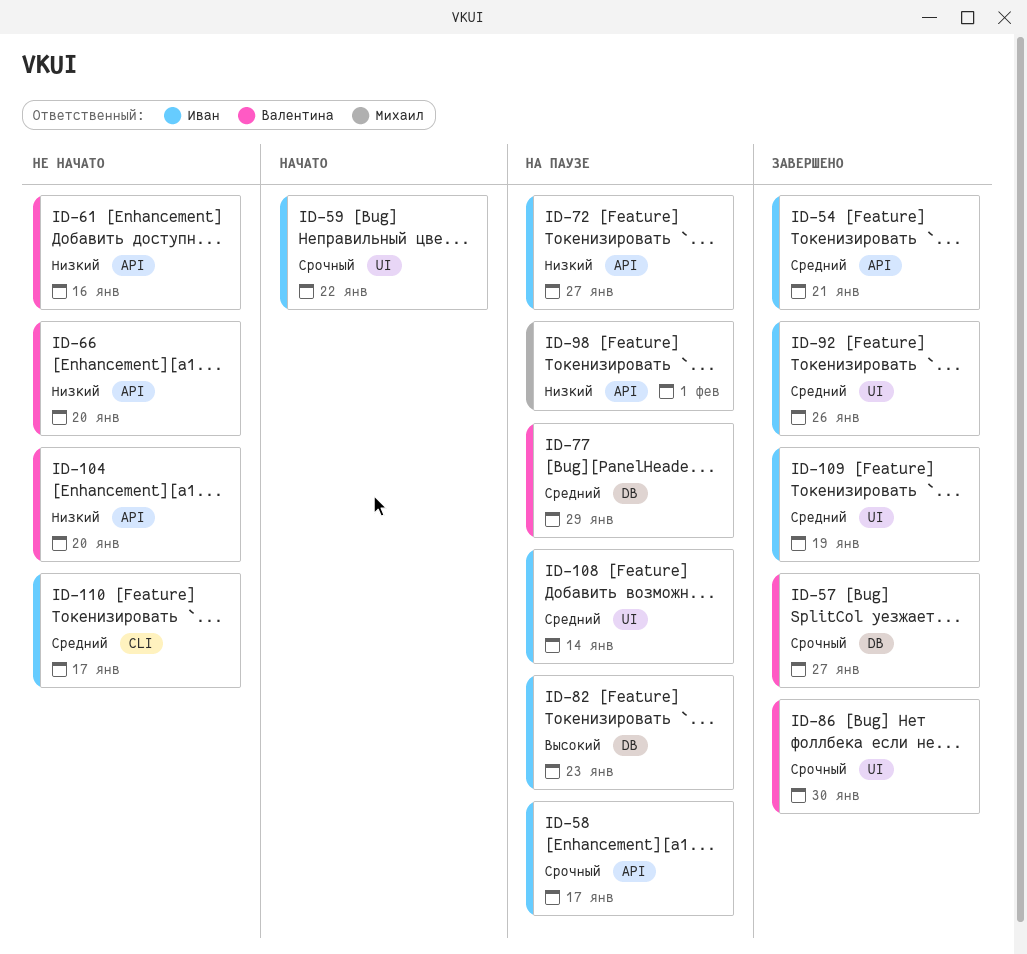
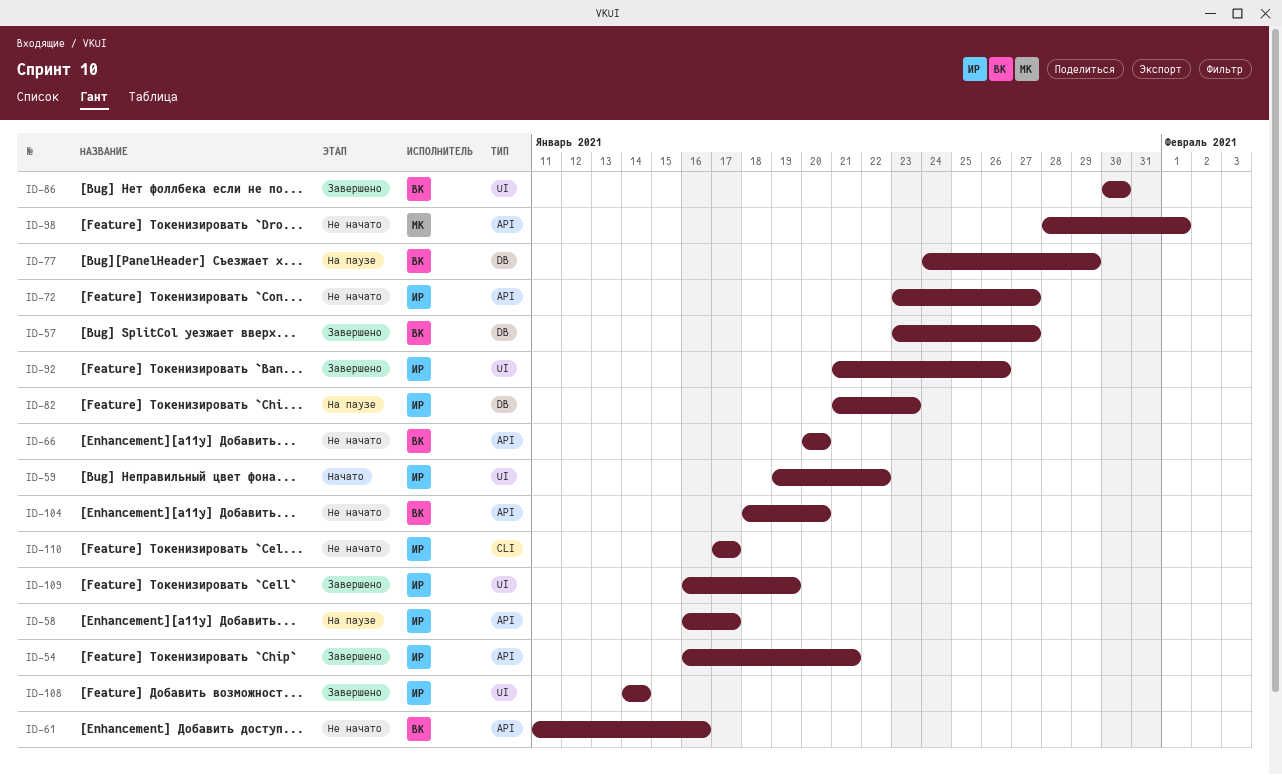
ID-72, status: На паузе -> Не начато
ID-98, status: На паузе -> Не начато
ID-108, status: На паузе -> Завершено

